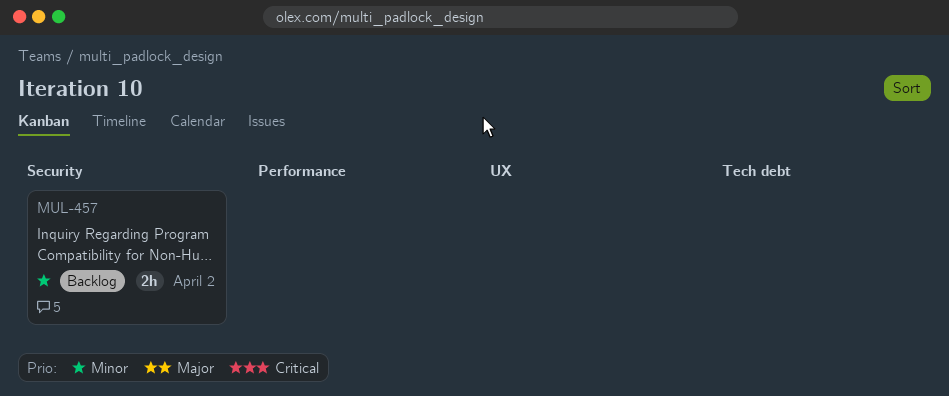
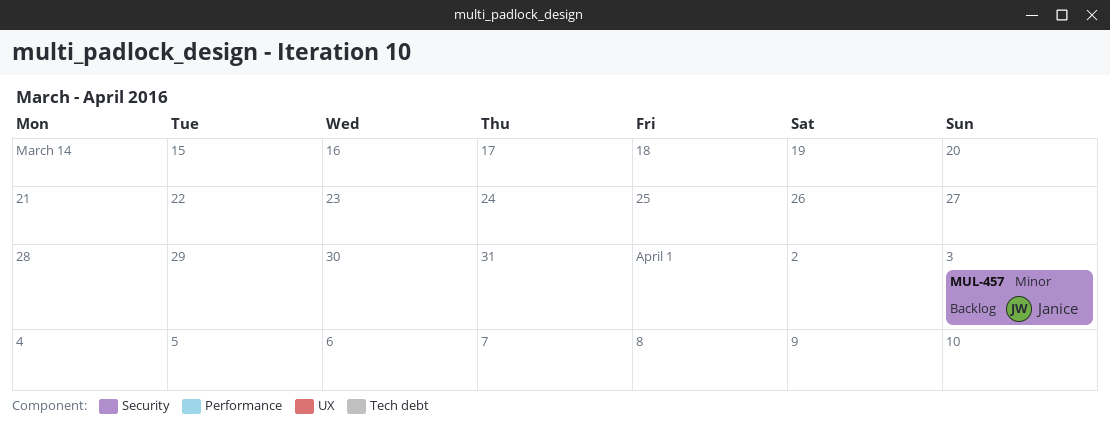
MUL-457, due: Apr 2 -> Apr 3

